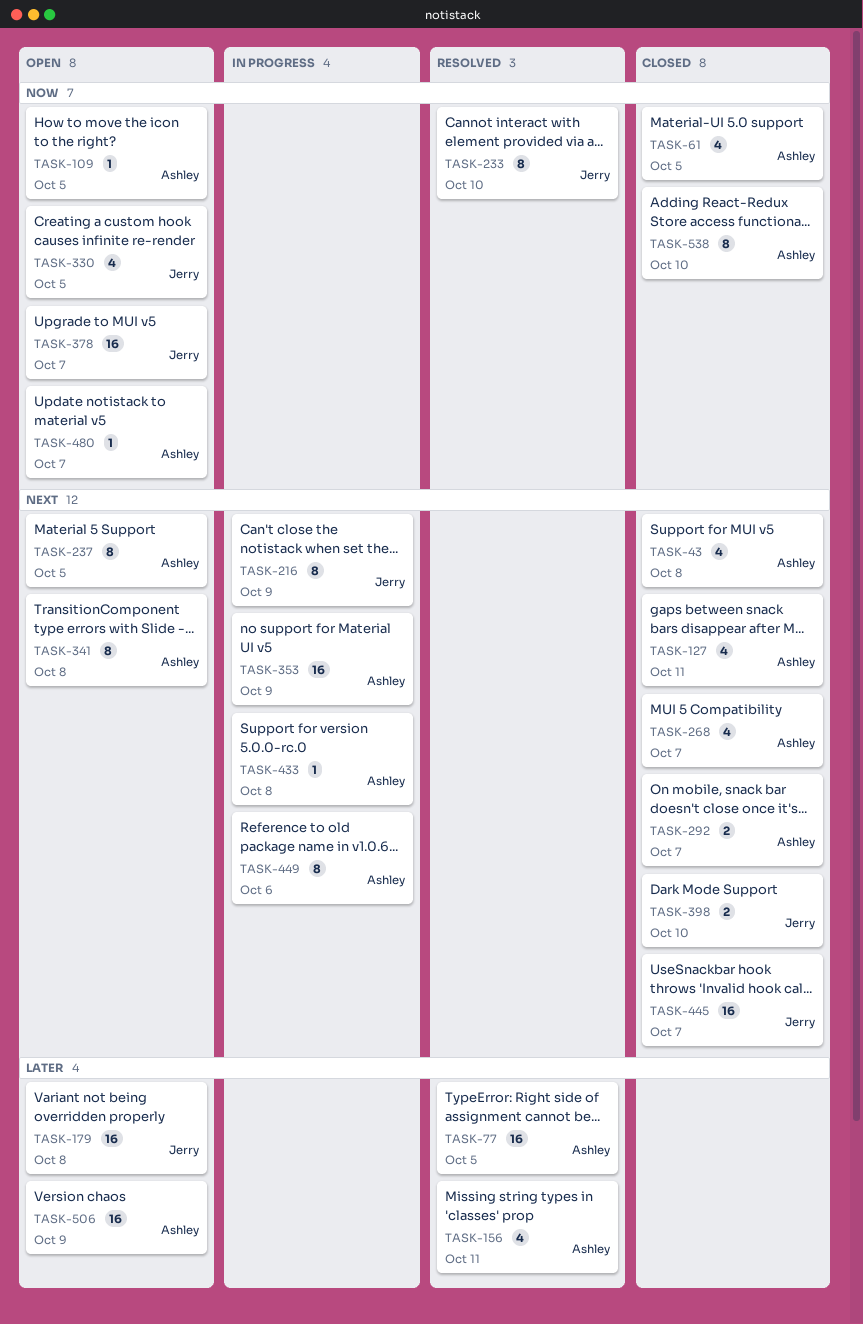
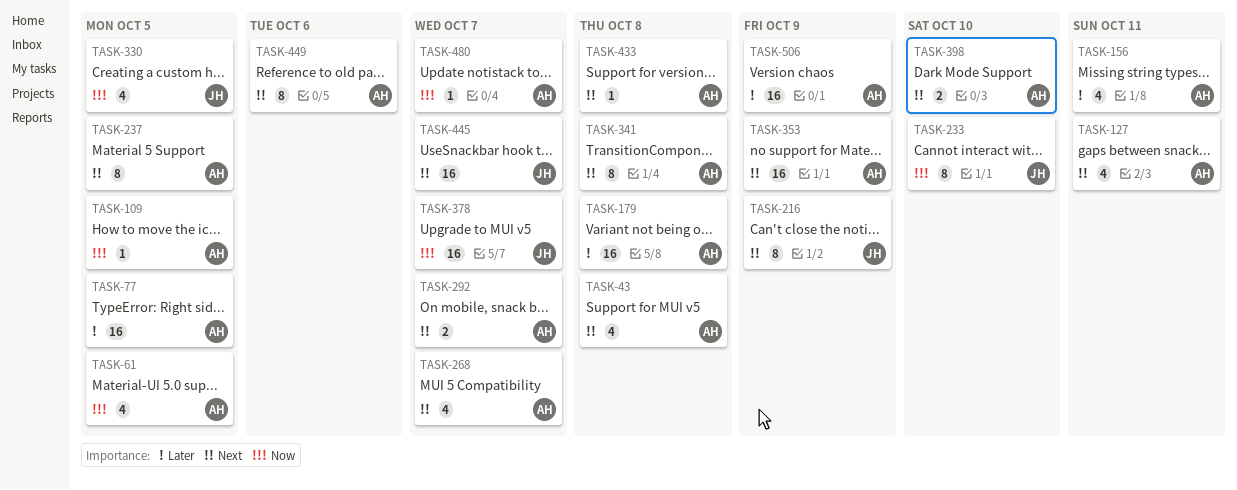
TASK-179, owner: Jerry -> Ashley
TASK-398, owner: Jerry -> Ashley
TASK-538: present -> none

